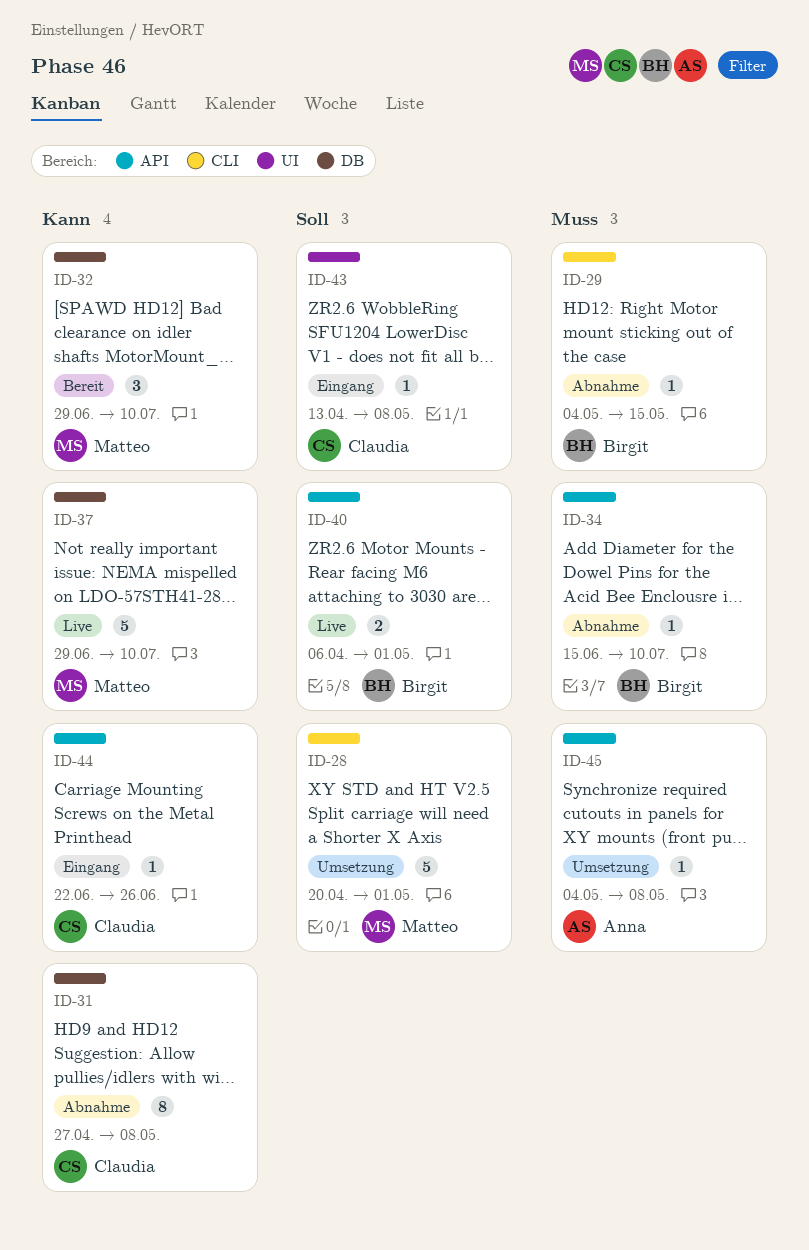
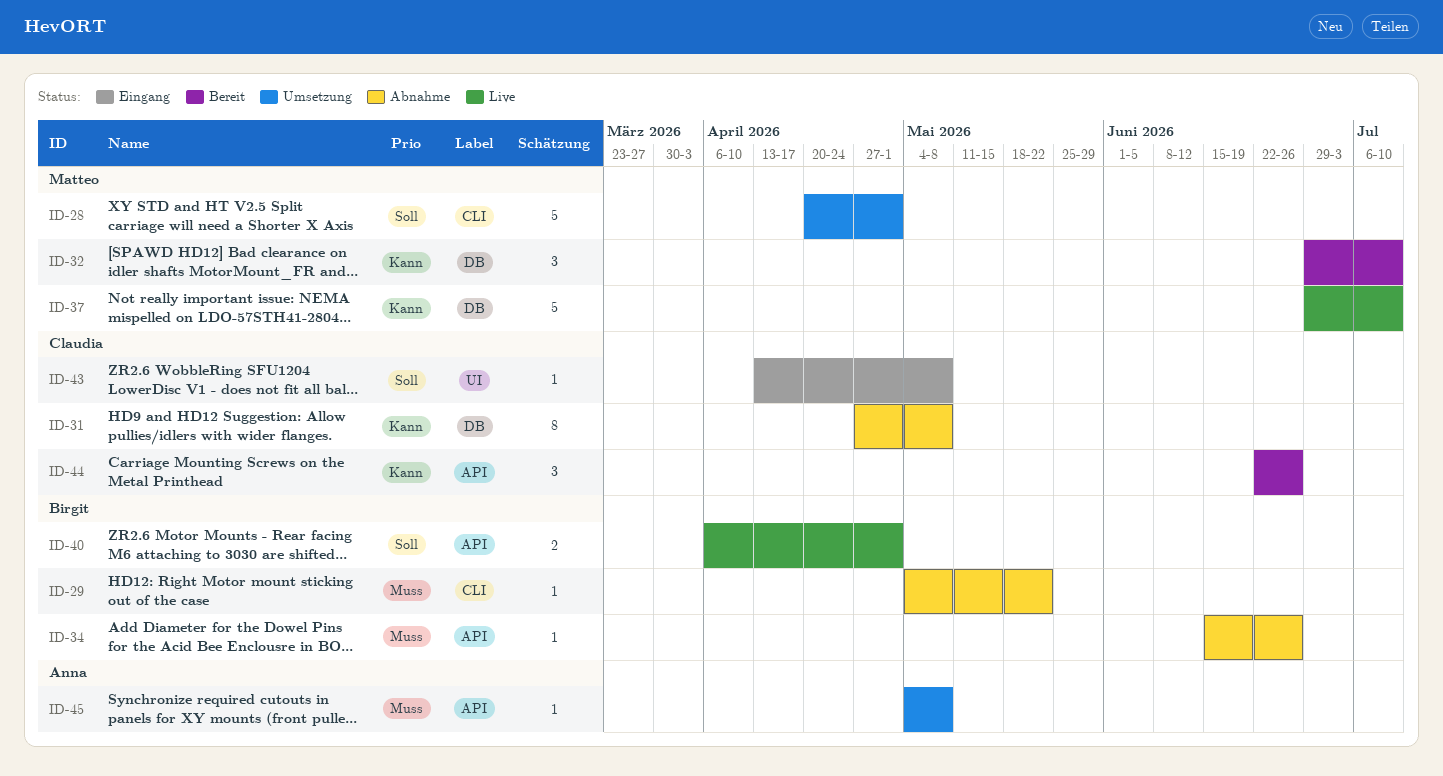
ID-29, due: May 15 -> May 22
ID-34, due: Jul 10 -> Jun 26
ID-44, status: Eingang -> Bereit
ID-44, estimate: 1 -> 3

